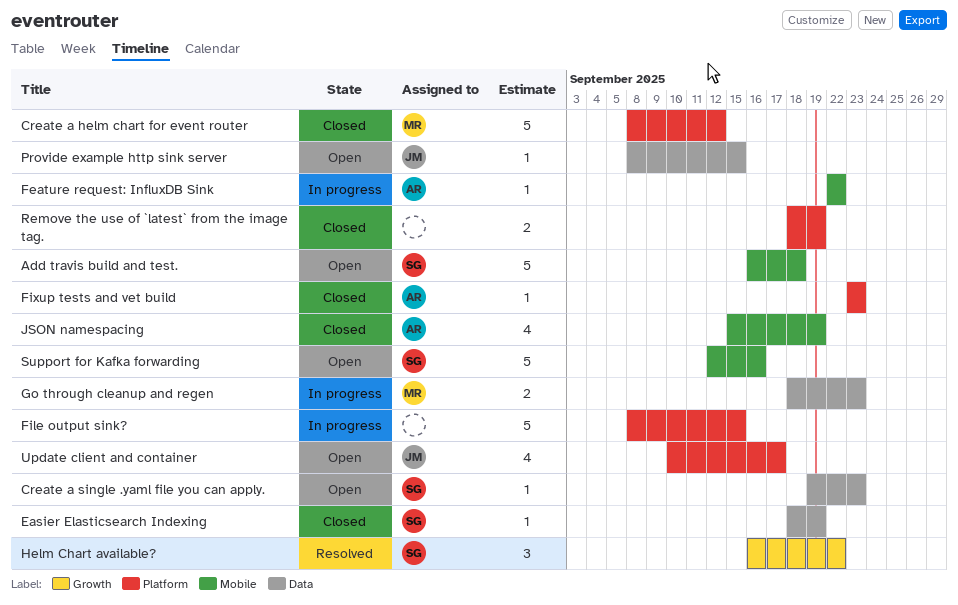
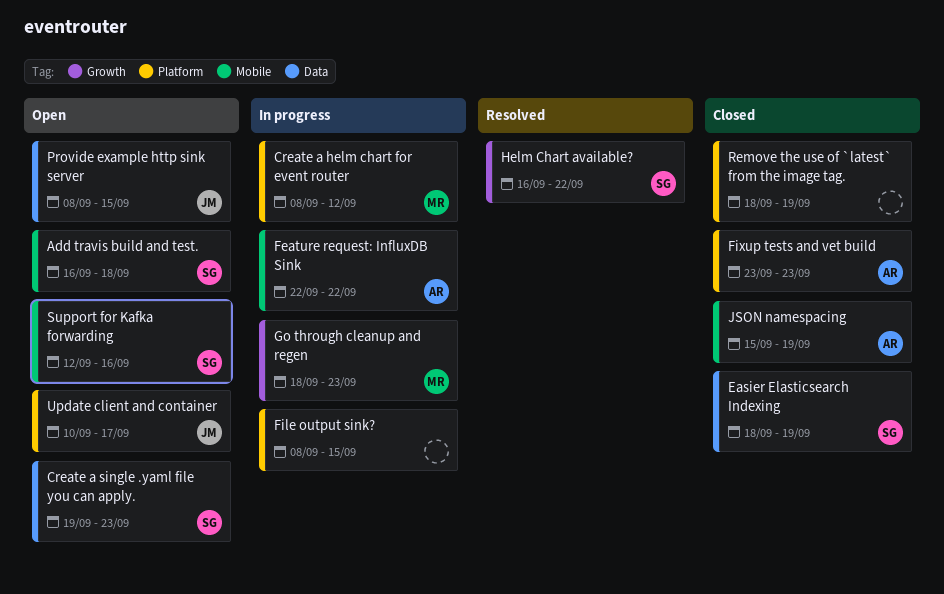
Create a helm chart for event router, status: Closed -> In progress
Go through cleanup and regen, label: Data -> Growth

